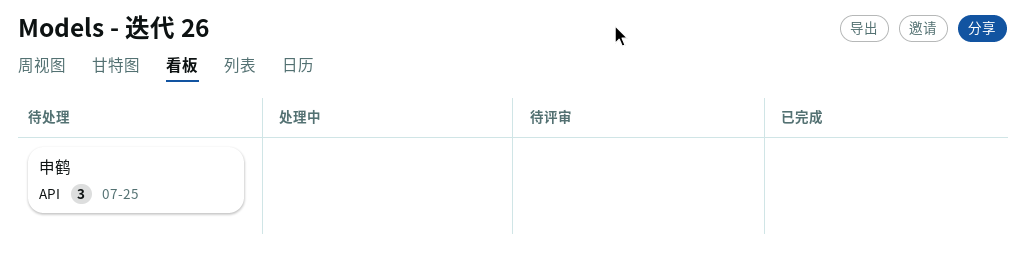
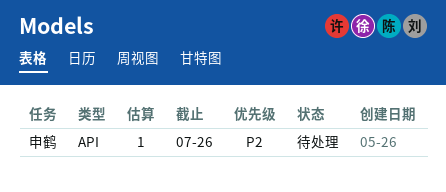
申鹤, estimate: 3 -> 1
申鹤, due: Jul 25 -> Jul 26

